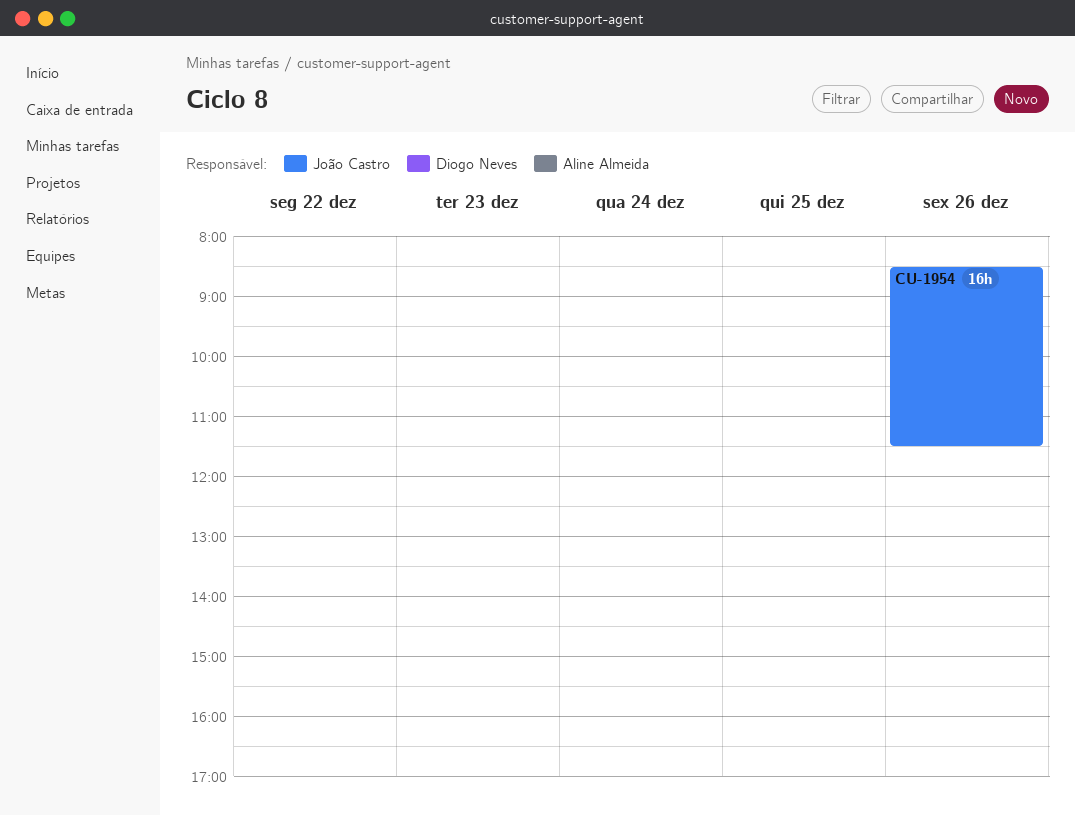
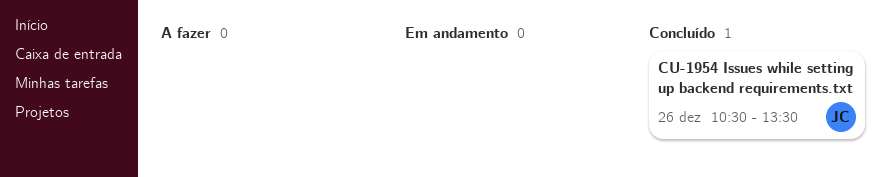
CU-1954, begins: 08:30 -> 10:30
CU-1954, ends: 11:30 -> 13:30

